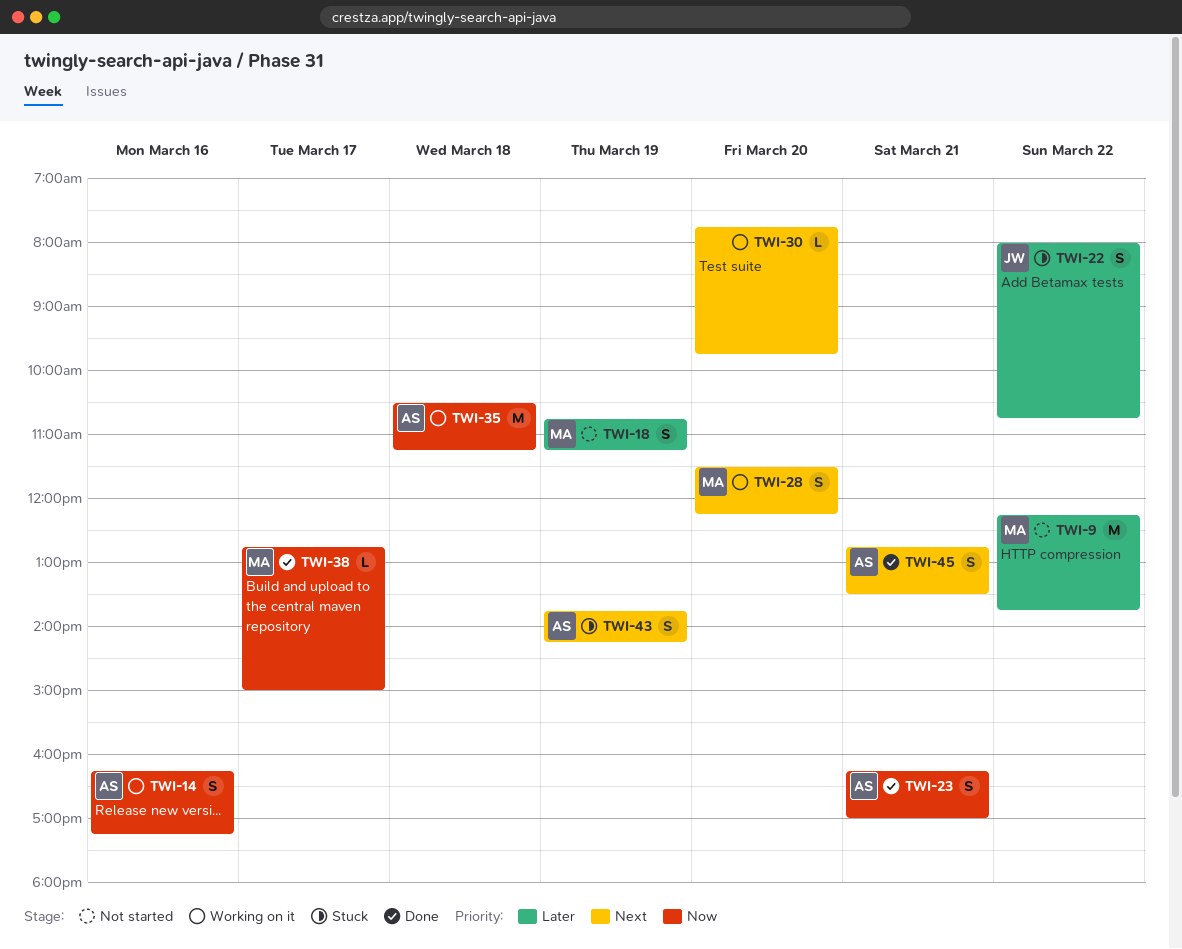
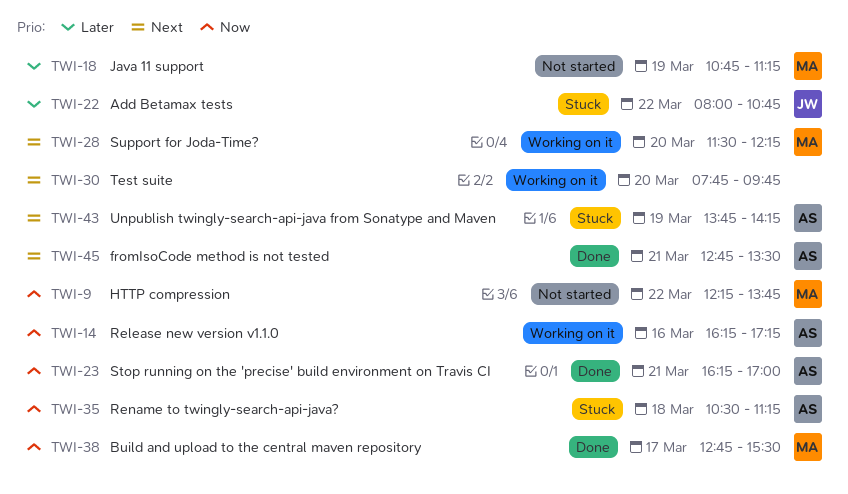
TWI-9, priority: Later -> Now
TWI-35, status: Working on it -> Stuck
TWI-38, ends: 15:00 -> 15:30

